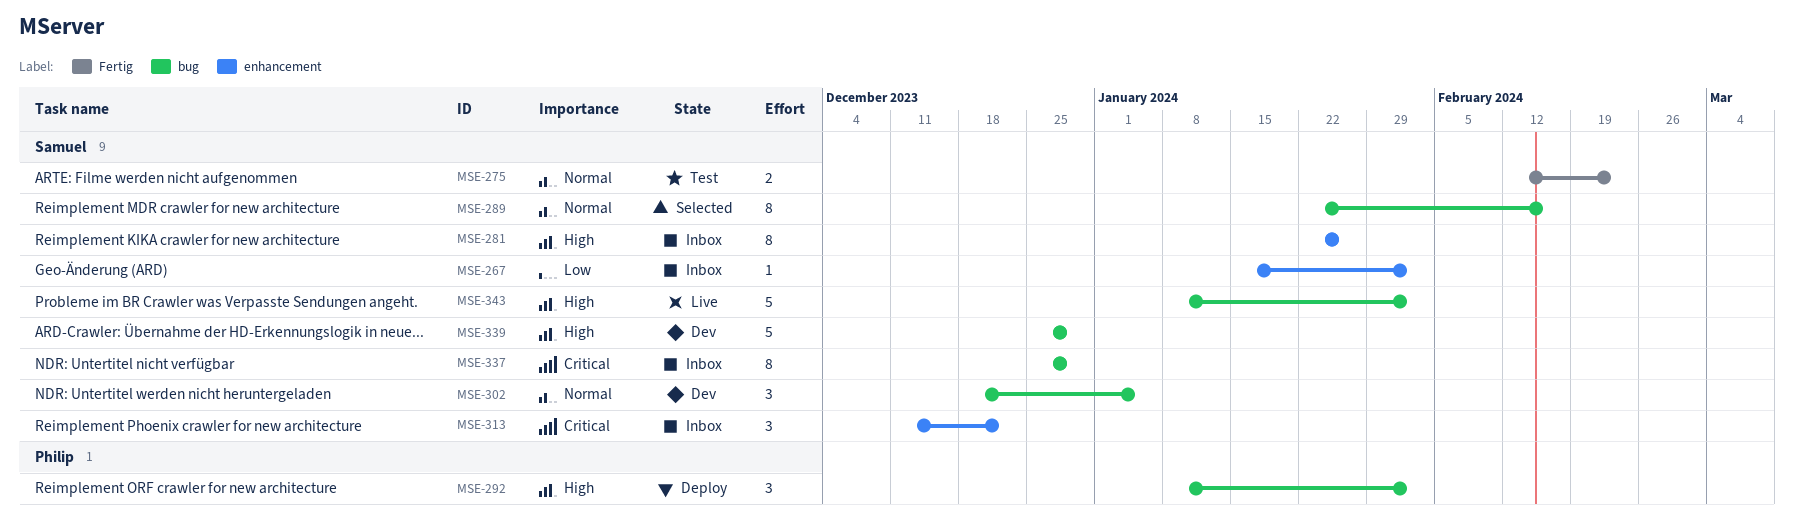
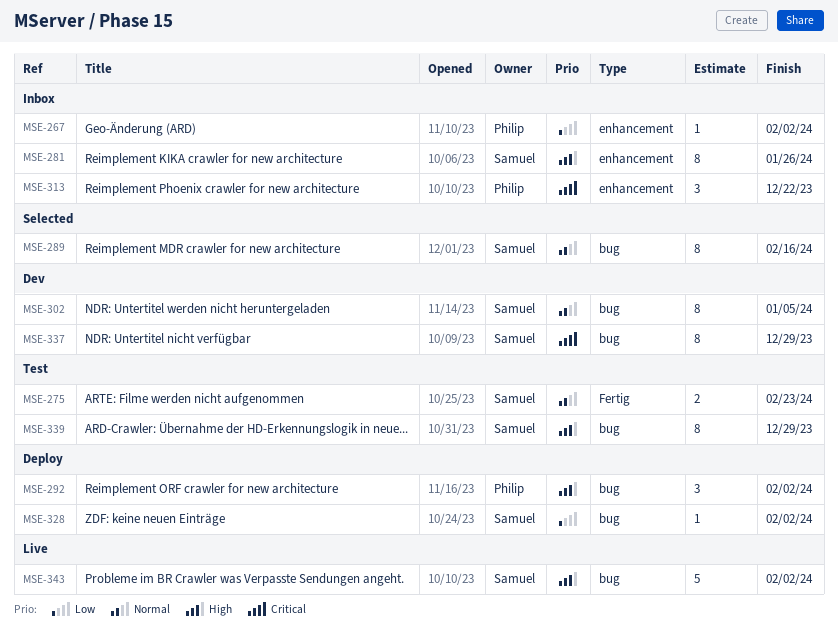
MSE-267, owner: Samuel -> Philip
MSE-302, estimate: 3 -> 8
MSE-313, owner: Samuel -> Philip
MSE-328: none -> present
MSE-337, status: Inbox -> Dev
MSE-339, status: Dev -> Test
MSE-339, estimate: 5 -> 8

